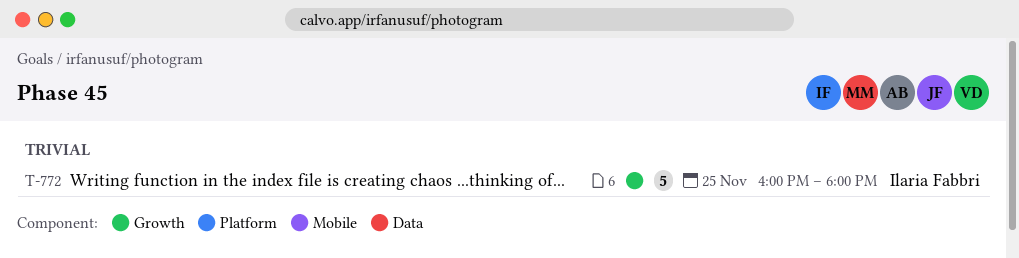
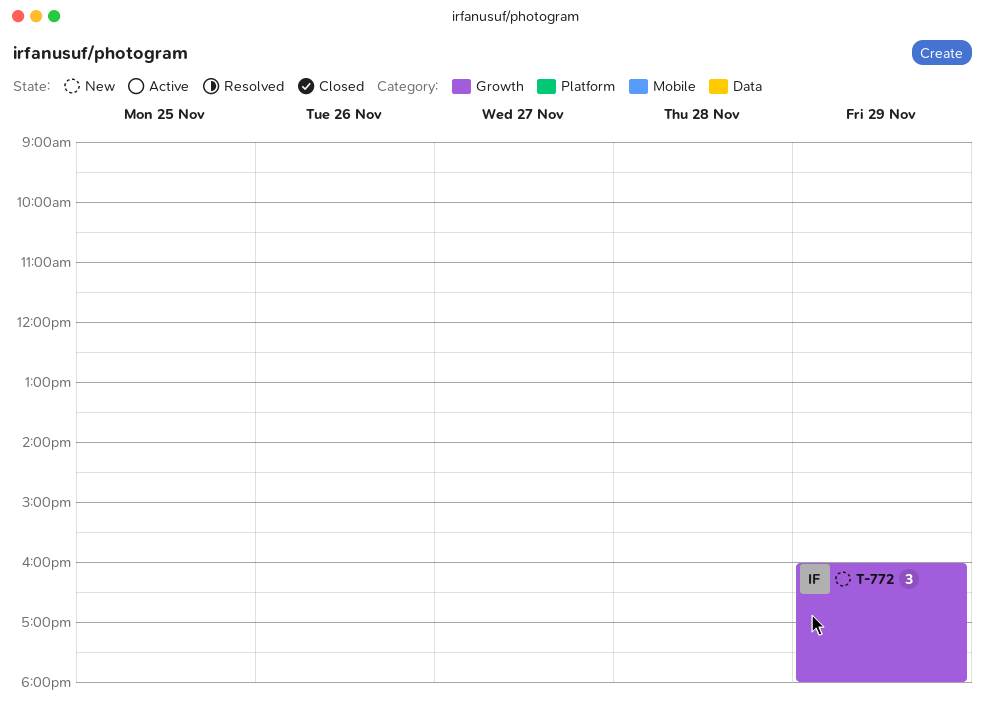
T-772, estimate: 5 -> 3
T-772, day: Nov 25 -> Nov 29

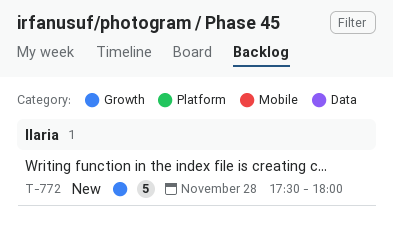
T-772, estimate: 3 -> 5
T-772, day: Nov 29 -> Nov 28
T-772, begins: 16:00 -> 17:30

